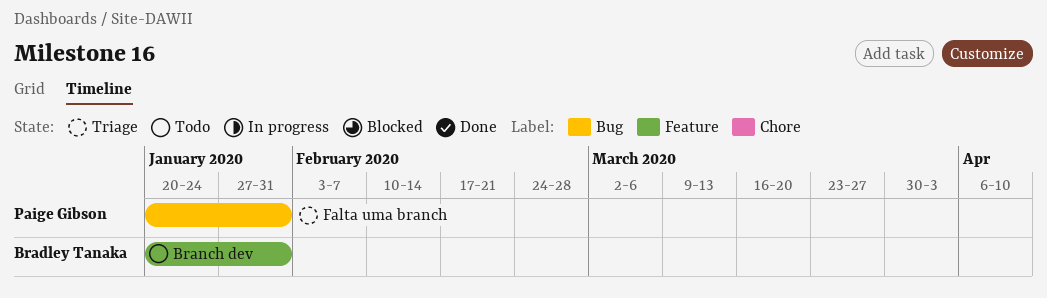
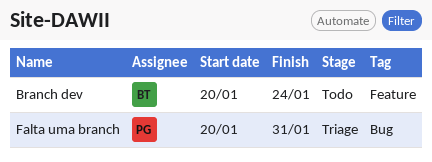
Branch dev, due: Jan 31 -> Jan 24

